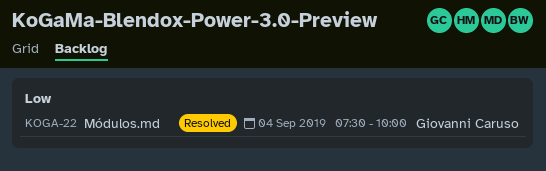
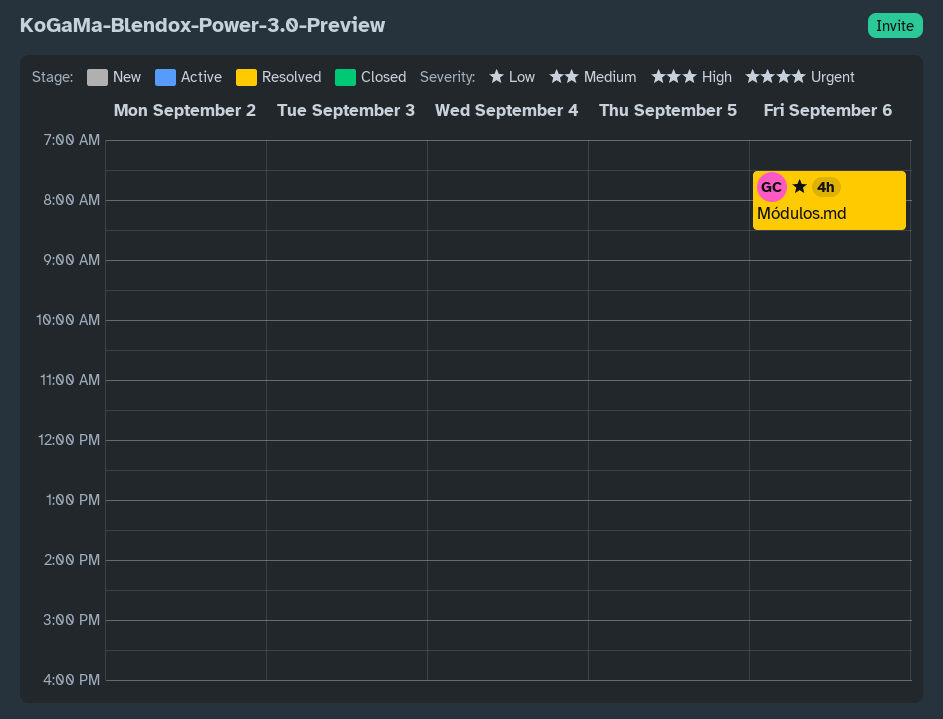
Módulos.md, day: Sep 4 -> Sep 6
Módulos.md, ends: 10:00 -> 08:30

